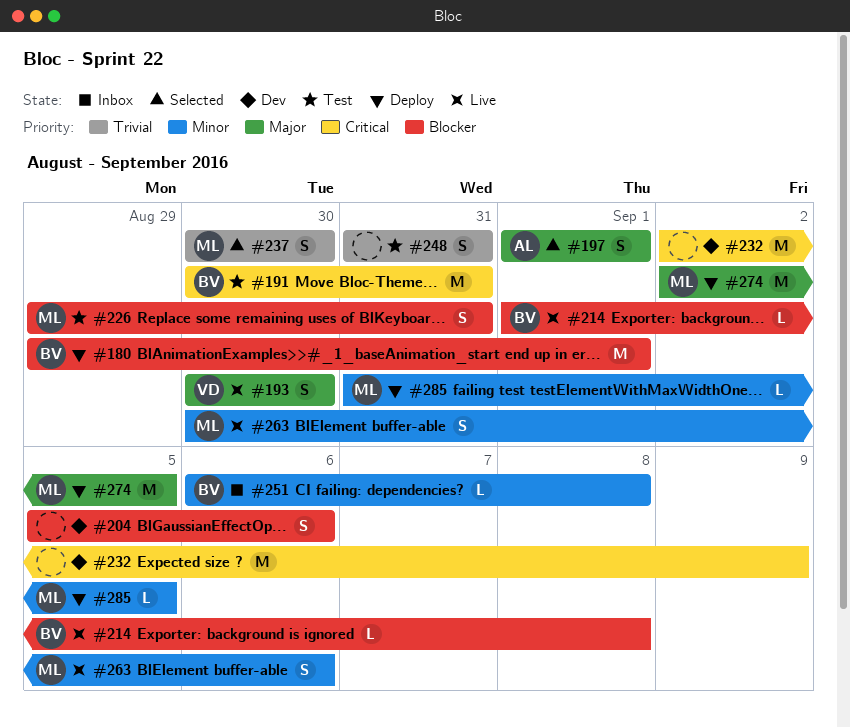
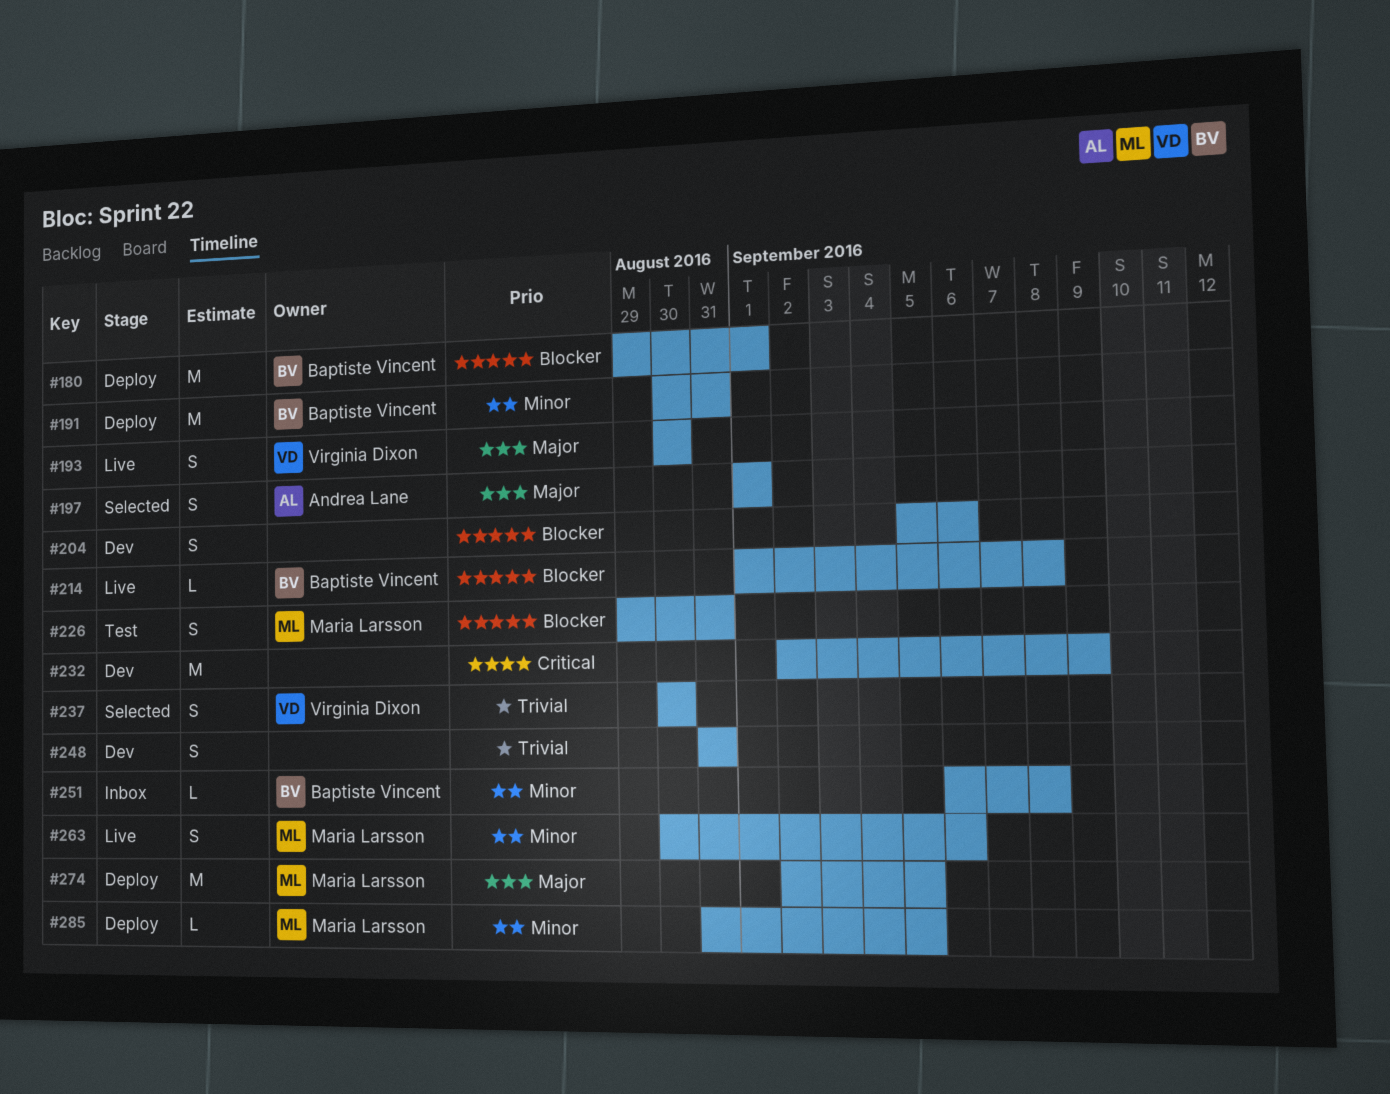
#191, status: Test -> Deploy
#191, priority: Critical -> Minor
#237, owner: Maria Larsson -> Virginia Dixon
#248, status: Test -> Dev

